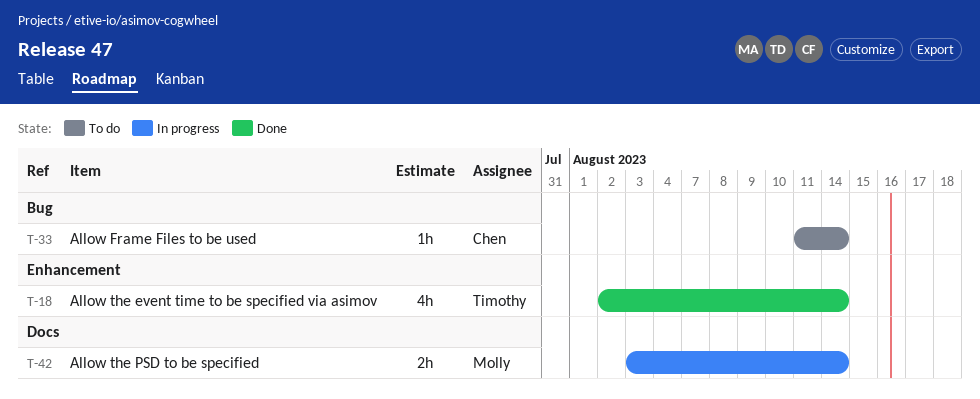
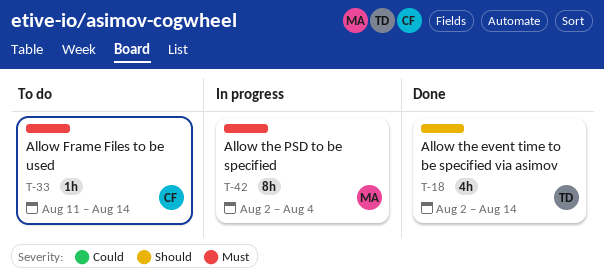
T-42, estimate: 2h -> 8h
T-42, start: Aug 3 -> Aug 2
T-42, due: Aug 14 -> Aug 4

